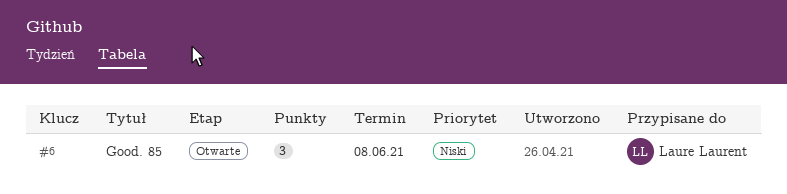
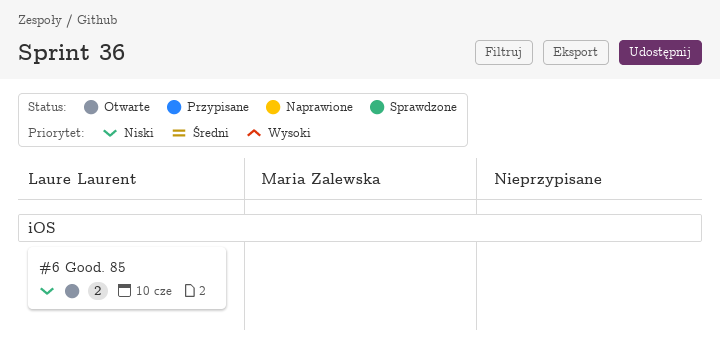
#6, estimate: 3 -> 2
#6, due: Jun 8 -> Jun 10

